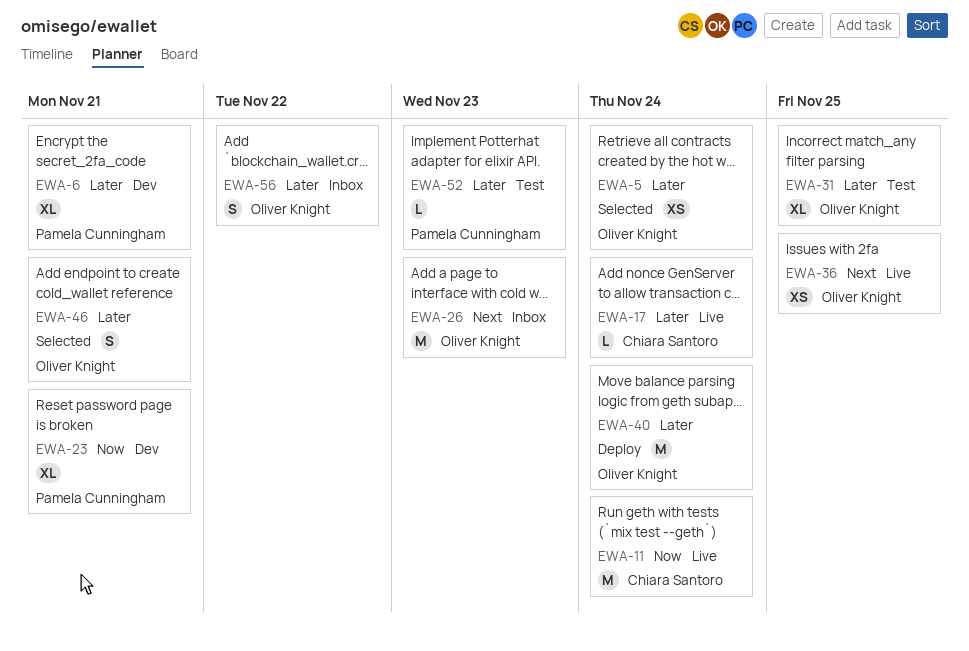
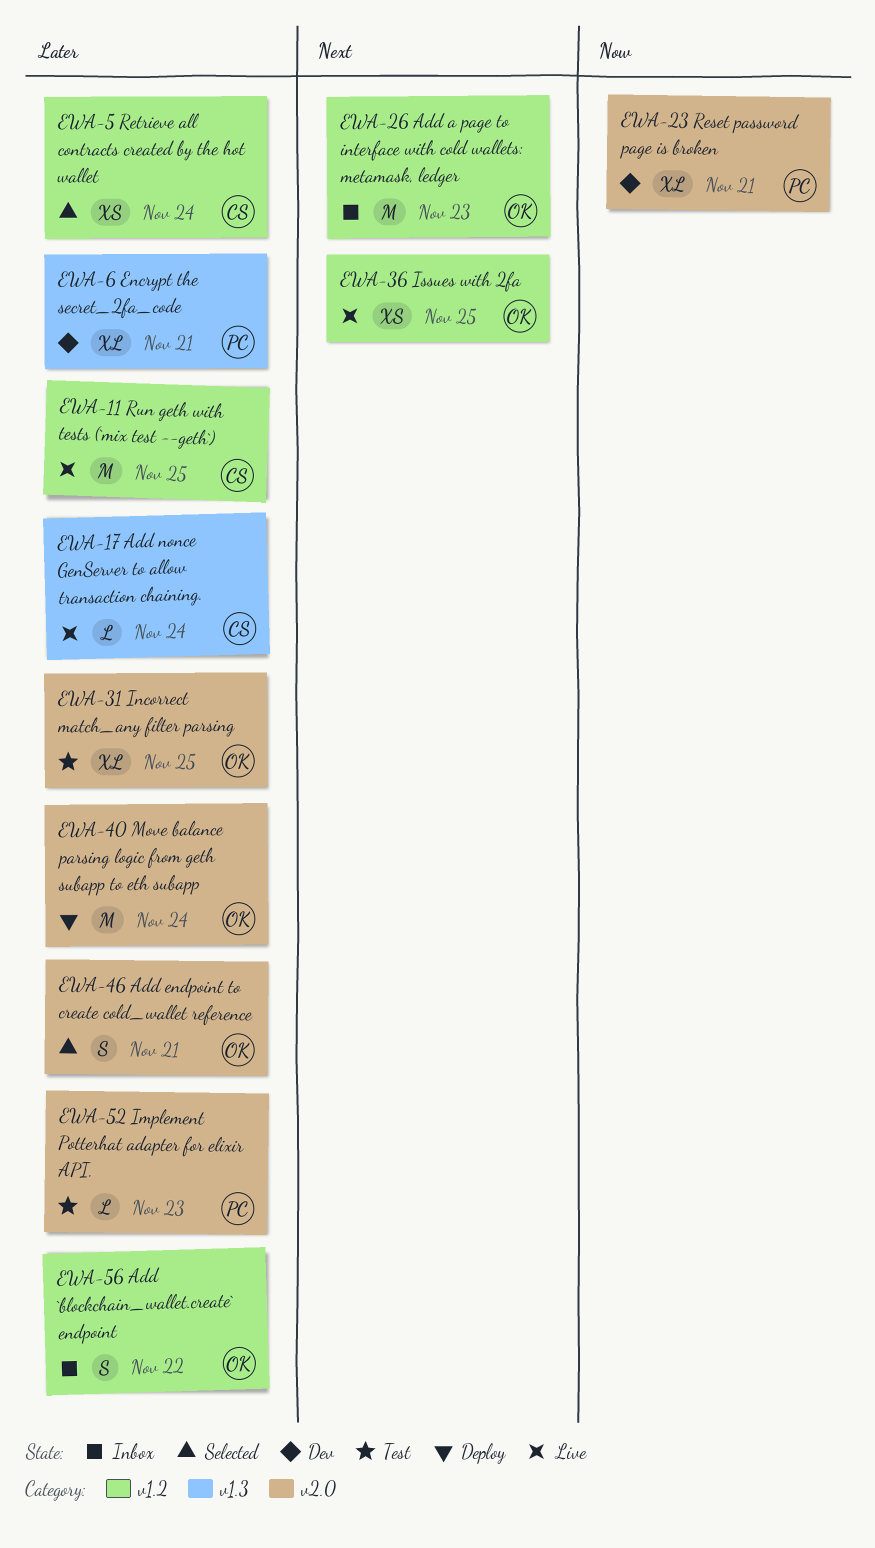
EWA-5, owner: Oliver Knight -> Chiara Santoro
EWA-11, priority: Now -> Later
EWA-11, due: Nov 24 -> Nov 25

